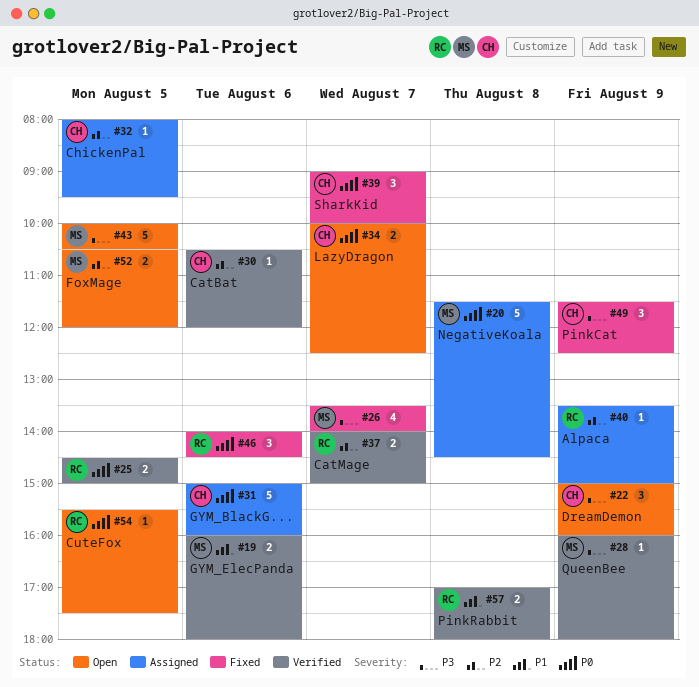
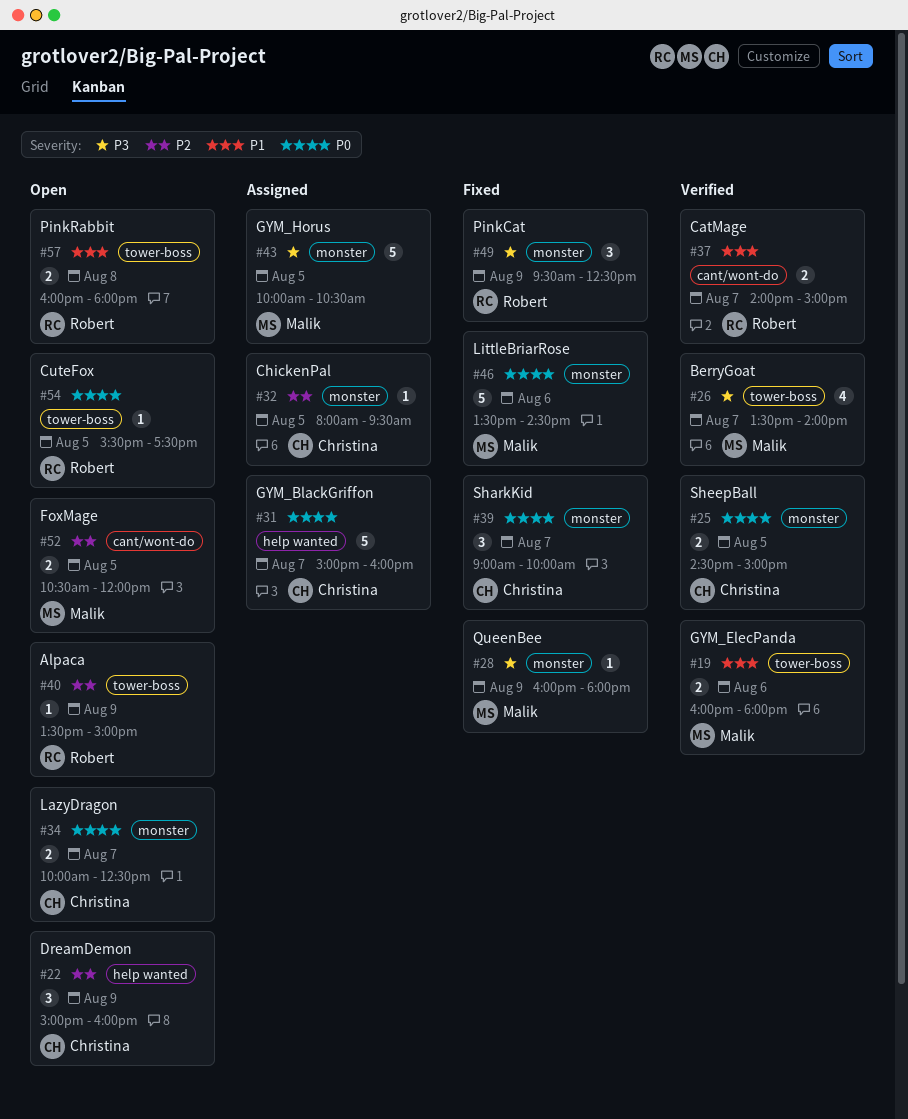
#20: present -> none
#22, priority: P3 -> P2
#25, owner: Robert -> Christina
#26, status: Fixed -> Verified
#28, status: Verified -> Fixed
#30: present -> none
#31, day: Aug 6 -> Aug 7
#37, priority: P2 -> P1
#40, status: Assigned -> Open
#43, status: Open -> Assigned
#46, owner: Robert -> Malik
#46, estimate: 3 -> 5
#46, begins: 14:00 -> 13:30
#49, owner: Christina -> Robert
#49, begins: 11:30 -> 09:30
#57, status: Verified -> Open
#57, begins: 17:00 -> 16:00

